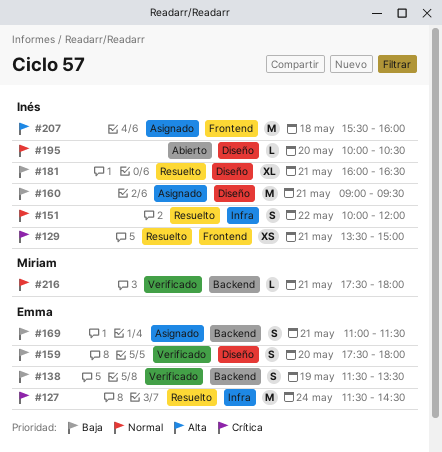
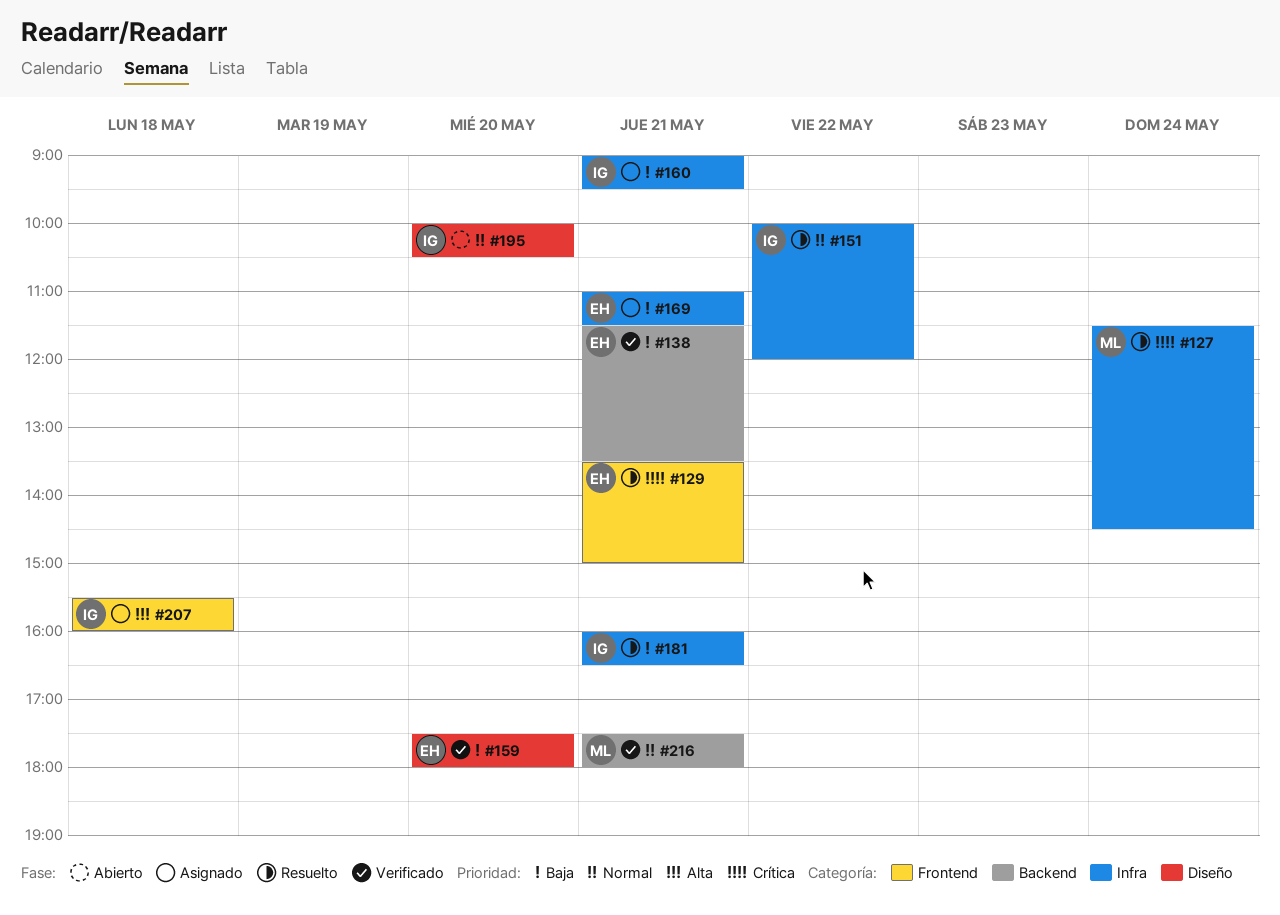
#127, owner: Emma -> Miriam
#129, owner: Inés -> Emma
#138, day: May 19 -> May 21
#160, label: Diseño -> Infra
#169, label: Backend -> Infra
#181, label: Diseño -> Infra

